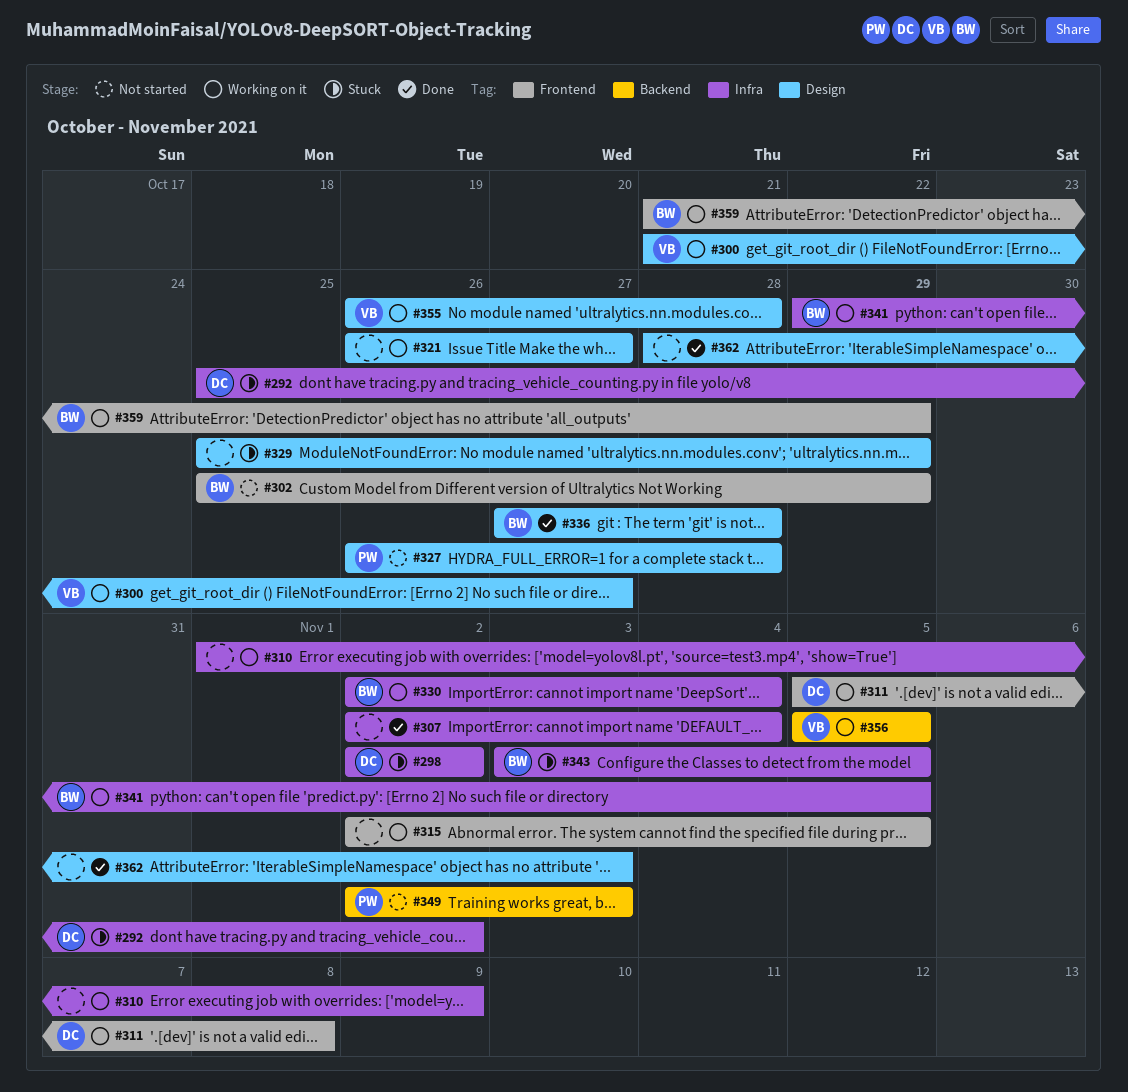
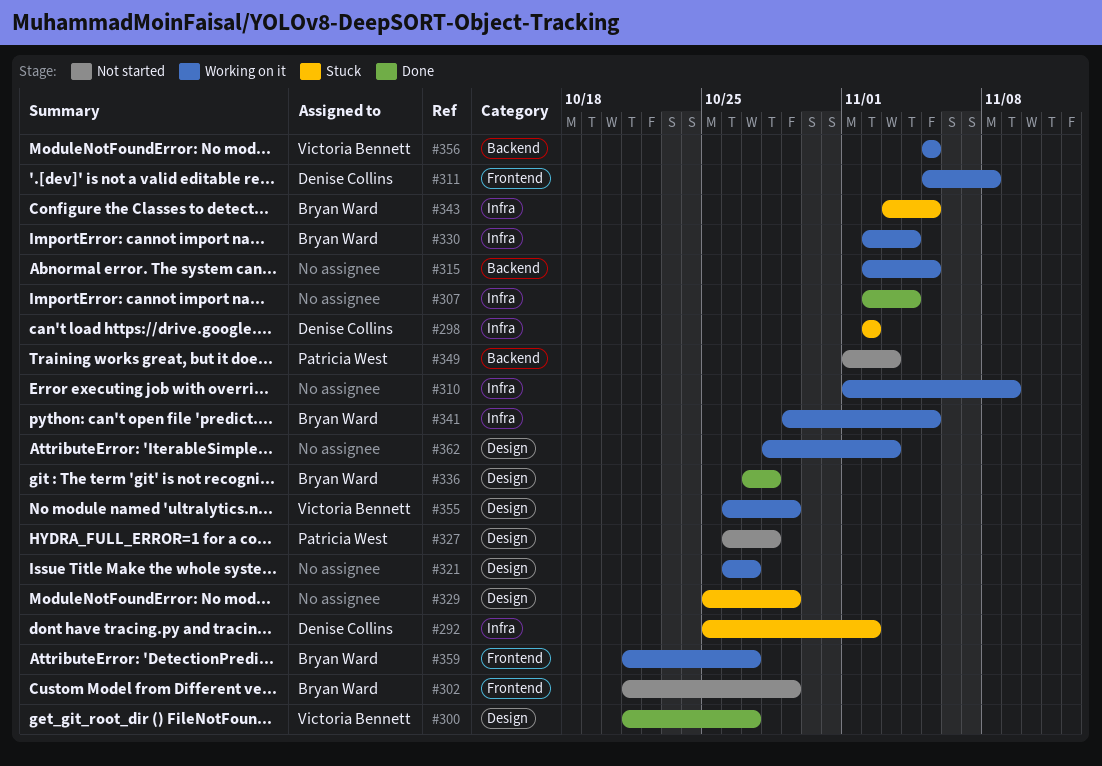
#300, status: Working on it -> Done
#302, start: Oct 25 -> Oct 21
#315, label: Frontend -> Backend
#349, start: Nov 2 -> Nov 1
#355, due: Oct 28 -> Oct 29
#359, due: Oct 29 -> Oct 27
#362, status: Done -> Working on it

